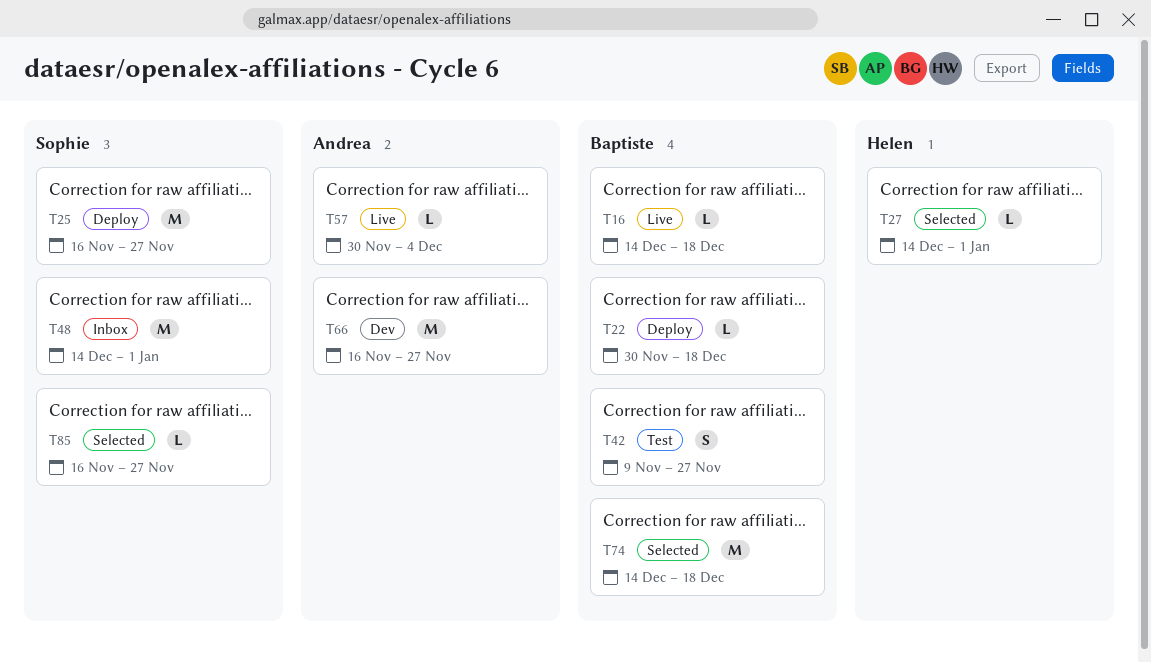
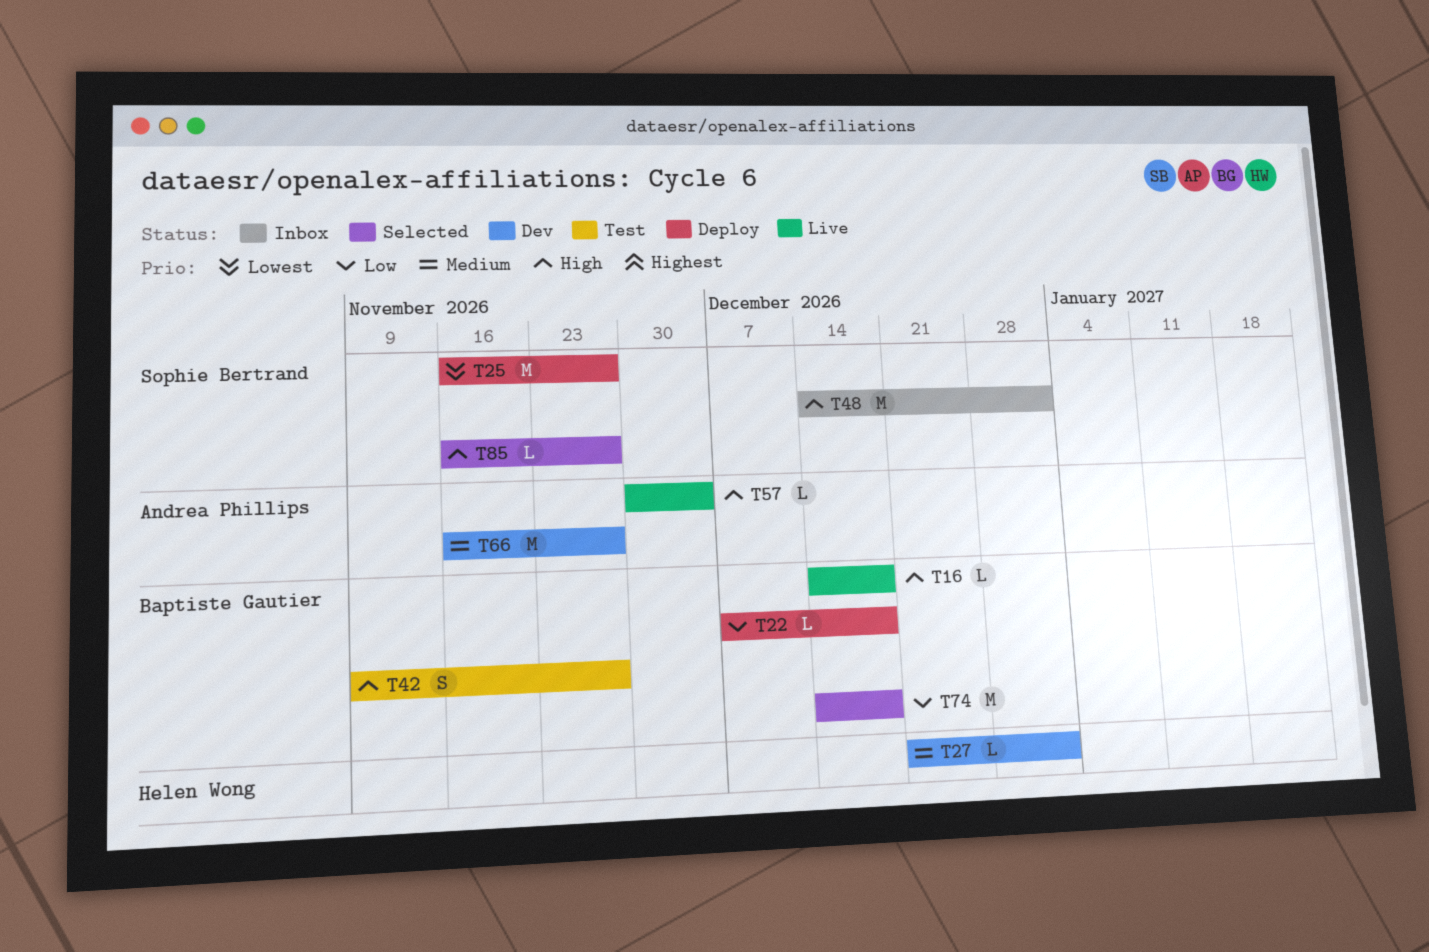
T22, start: Nov 30 -> Dec 7
T27, status: Selected -> Dev
T27, start: Dec 14 -> Dec 21

